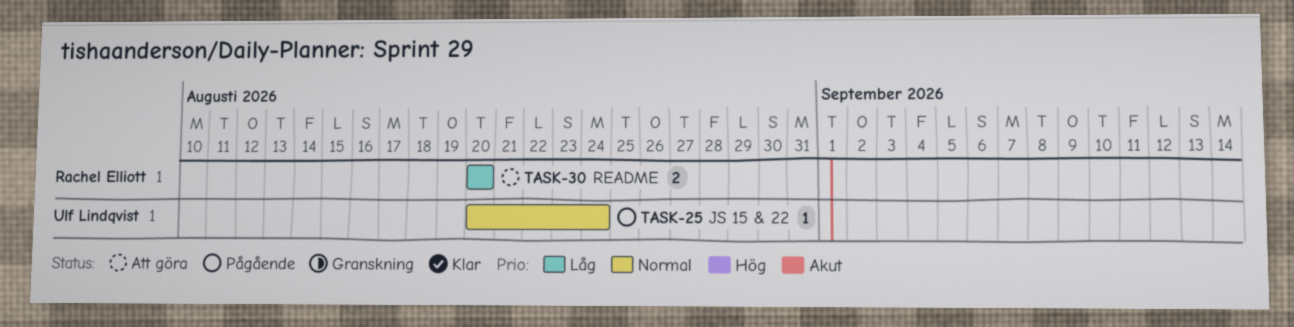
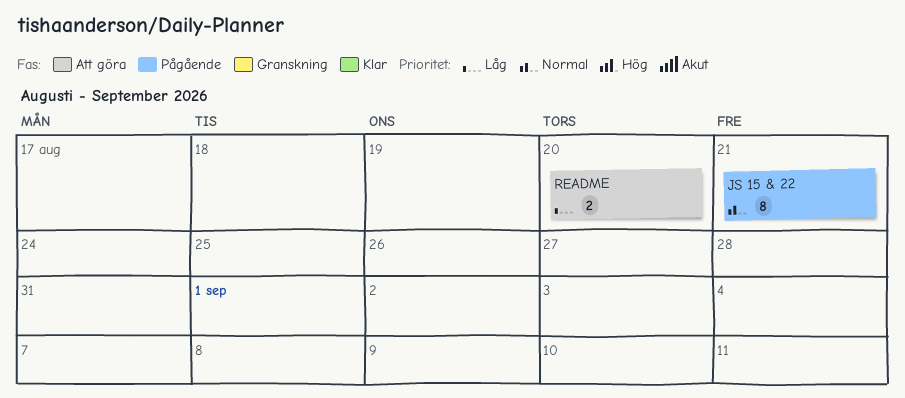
JS 15 & 22, estimate: 1 -> 8
JS 15 & 22, due: Aug 24 -> Aug 21

